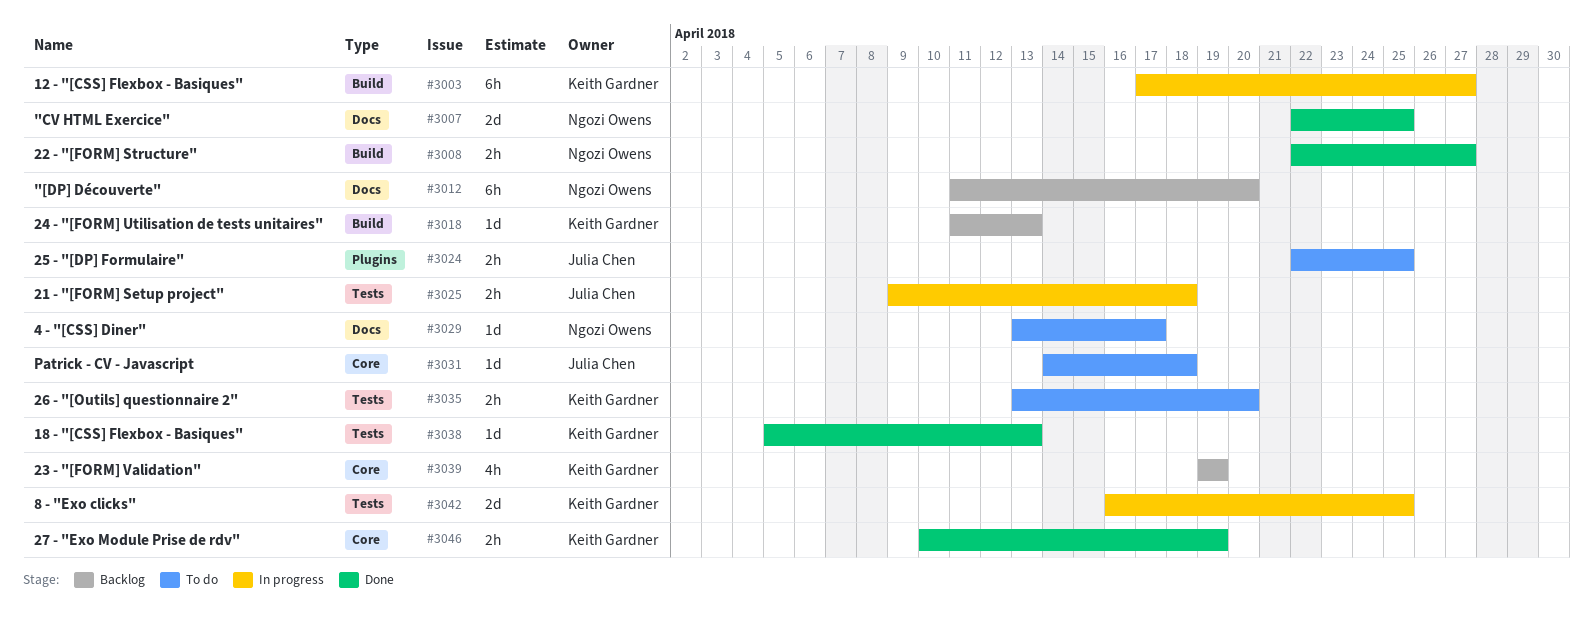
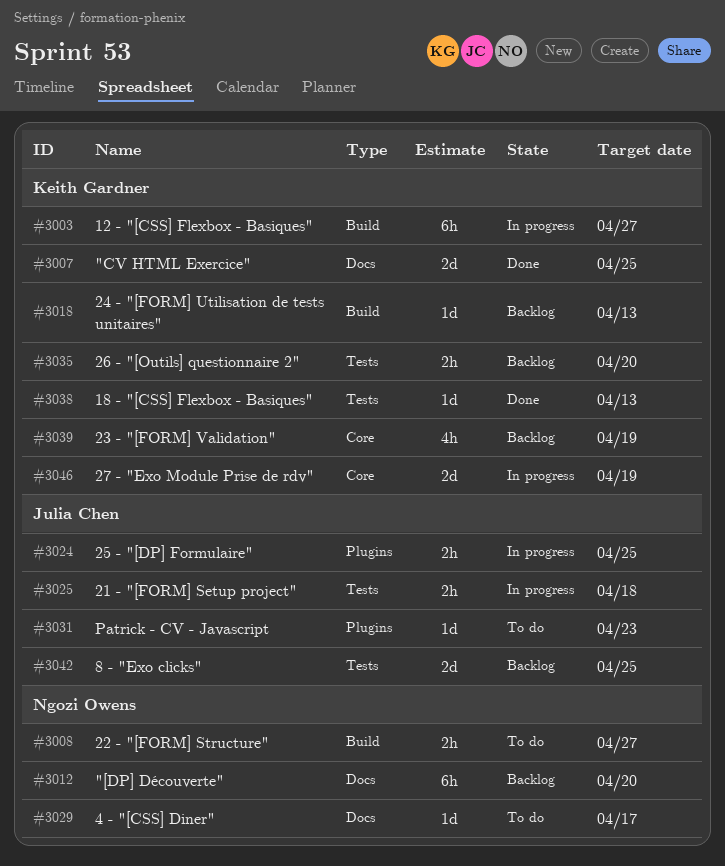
#3007, owner: Ngozi Owens -> Keith Gardner
#3008, status: Done -> To do
#3024, status: To do -> In progress
#3031, label: Core -> Plugins
#3031, due: Apr 18 -> Apr 23
#3035, status: To do -> Backlog
#3042, status: In progress -> Backlog
#3042, owner: Keith Gardner -> Julia Chen
#3046, status: Done -> In progress
#3046, estimate: 2h -> 2d

